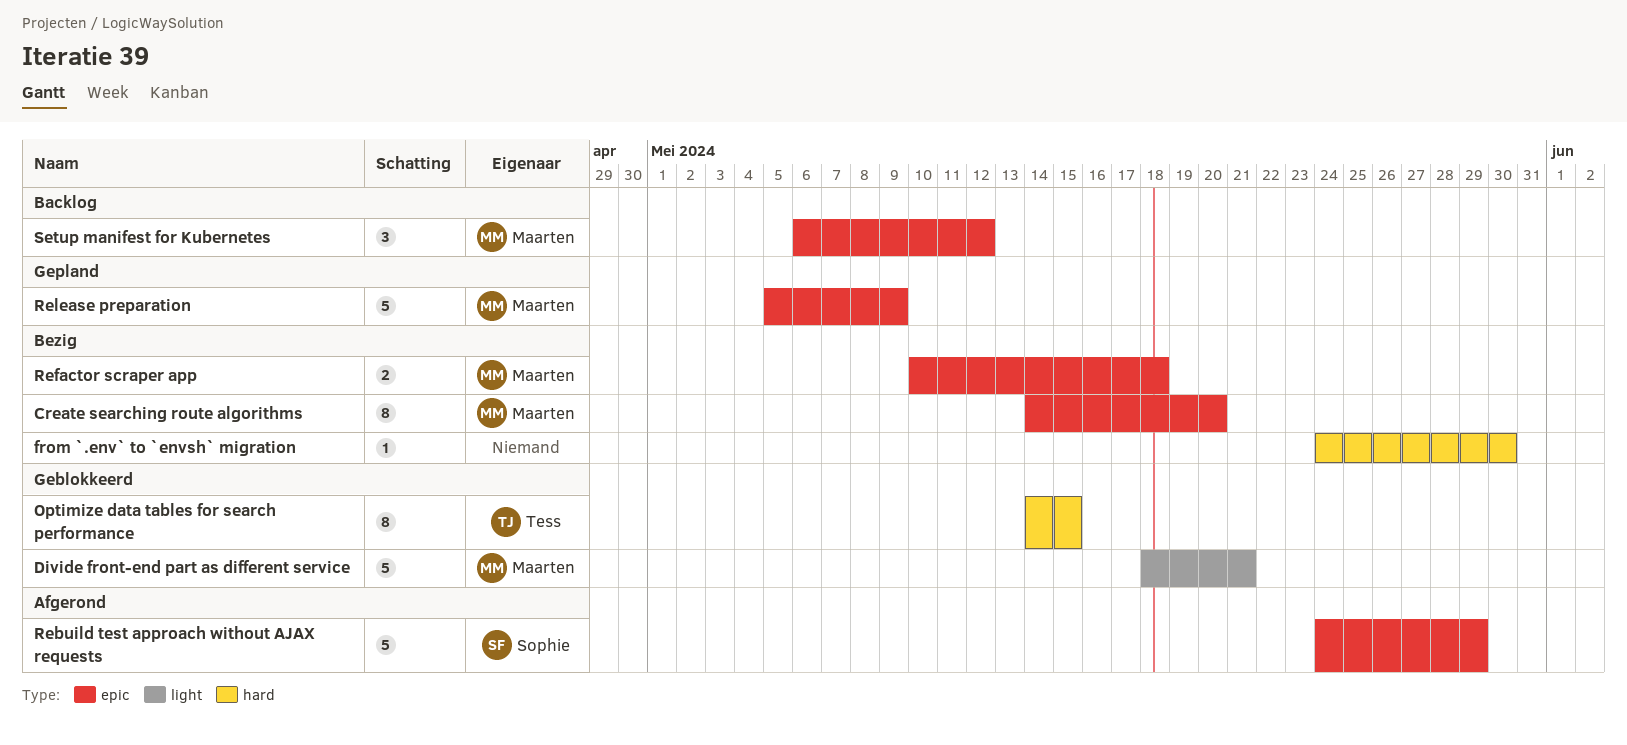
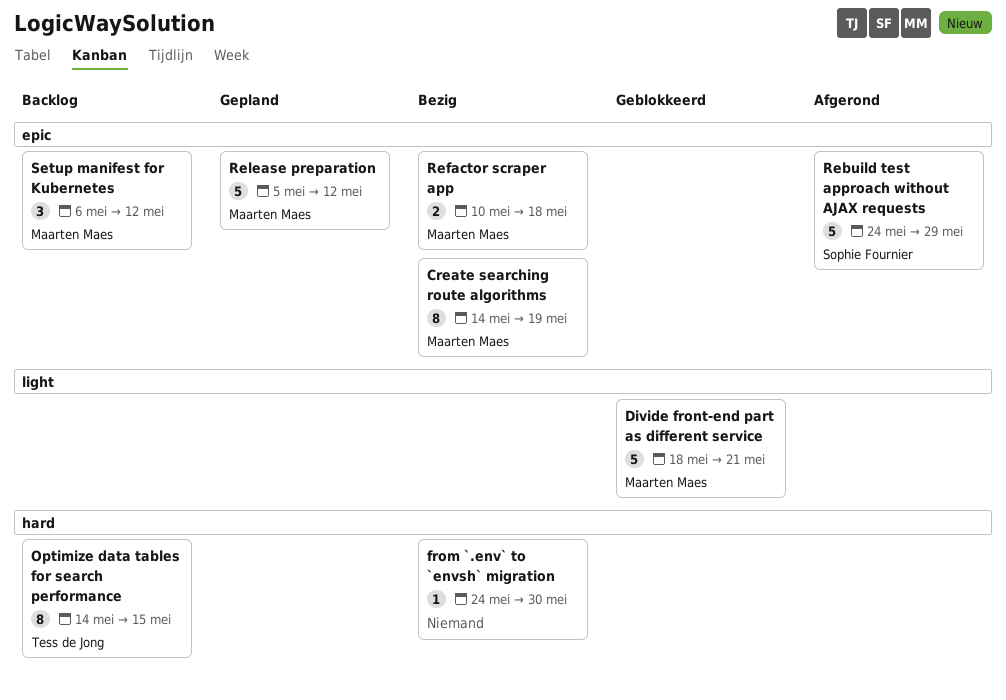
Create searching route algorithms, due: May 20 -> May 19
Optimize data tables for search performance, status: Geblokkeerd -> Backlog
Release preparation, due: May 9 -> May 12

